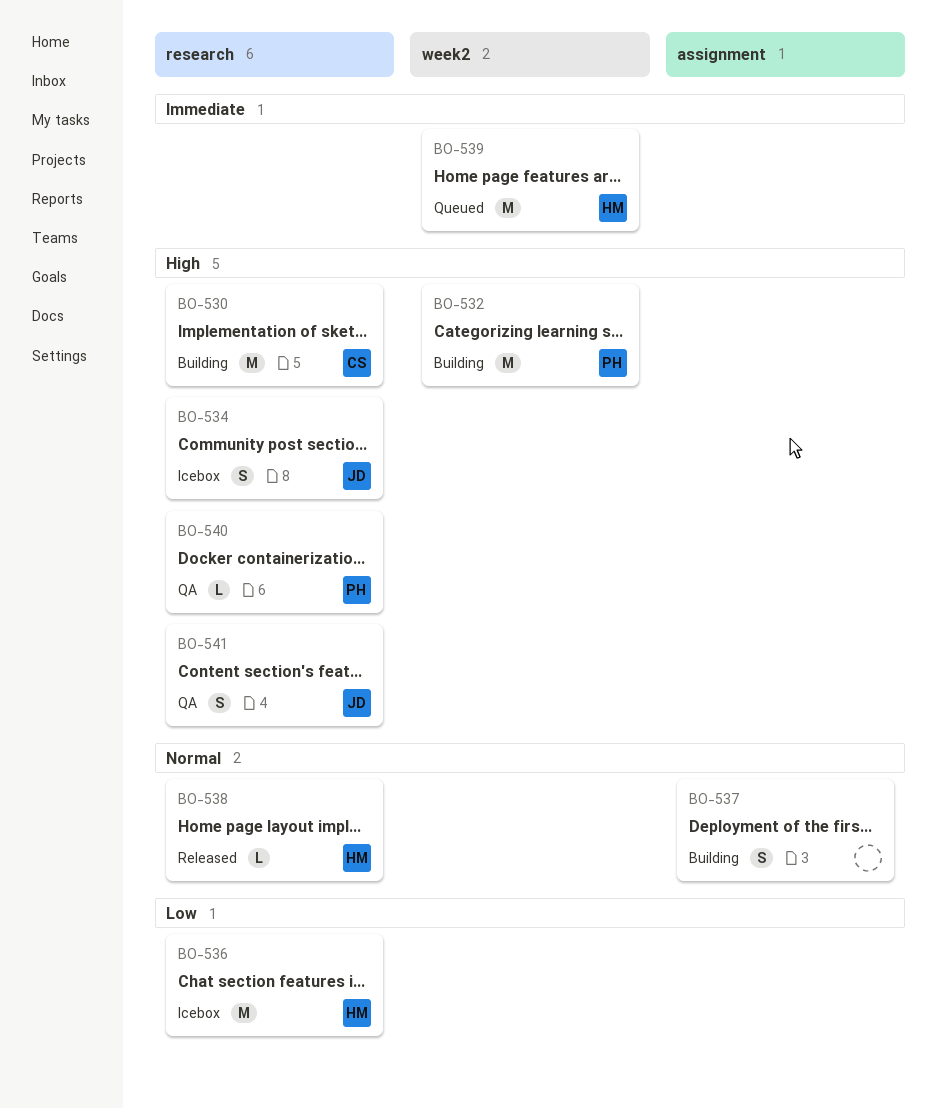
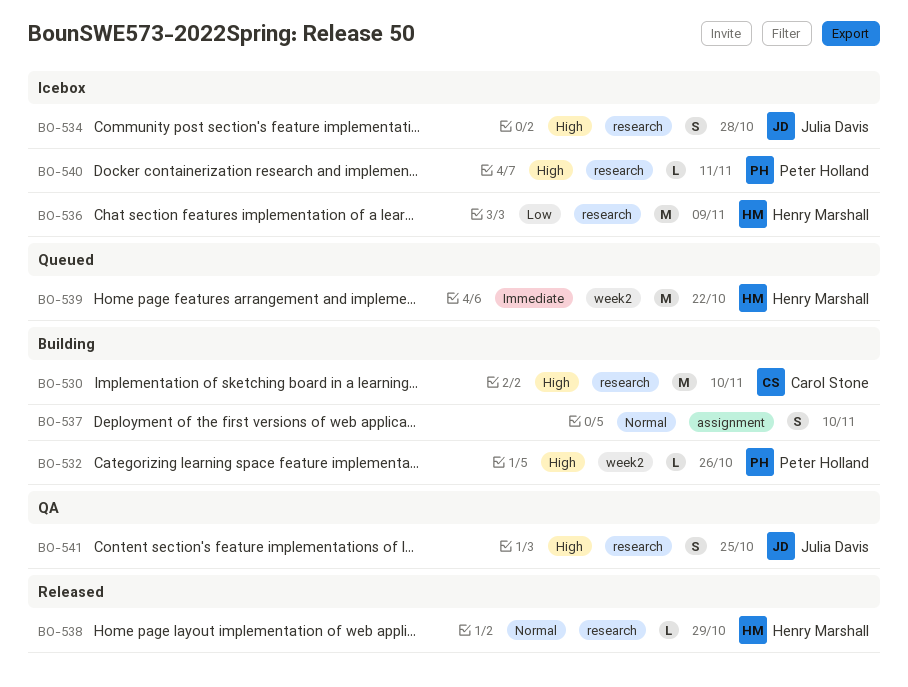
BO-532, estimate: M -> L
BO-540, status: QA -> Icebox

